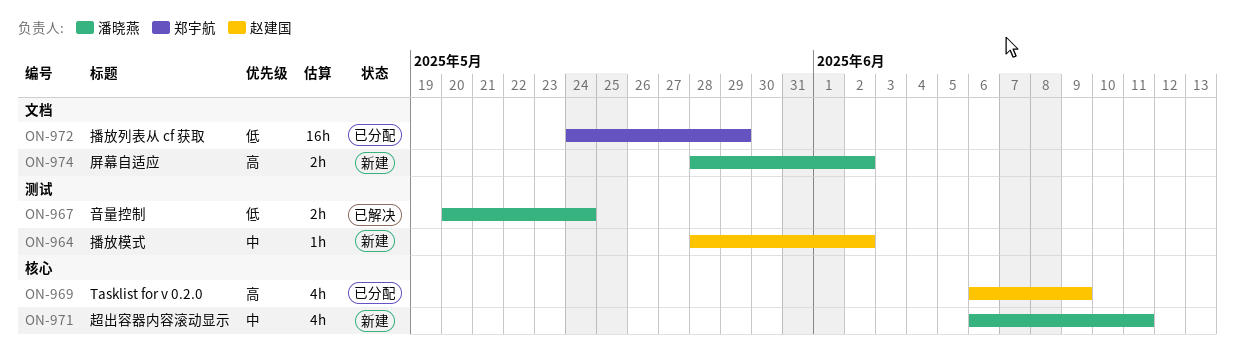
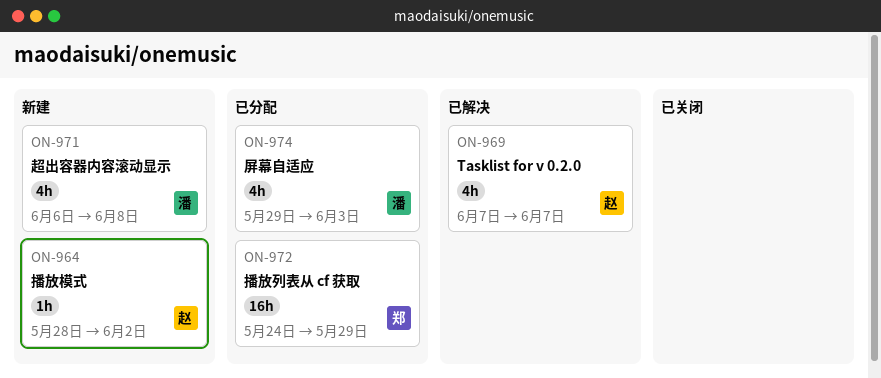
ON-967: present -> none
ON-969, status: 已分配 -> 已解决
ON-969, start: Jun 6 -> Jun 7
ON-969, due: Jun 9 -> Jun 7
ON-971, due: Jun 11 -> Jun 8
ON-974, status: 新建 -> 已分配
ON-974, estimate: 2h -> 4h
ON-974, start: May 28 -> May 29
ON-974, due: Jun 2 -> Jun 3

